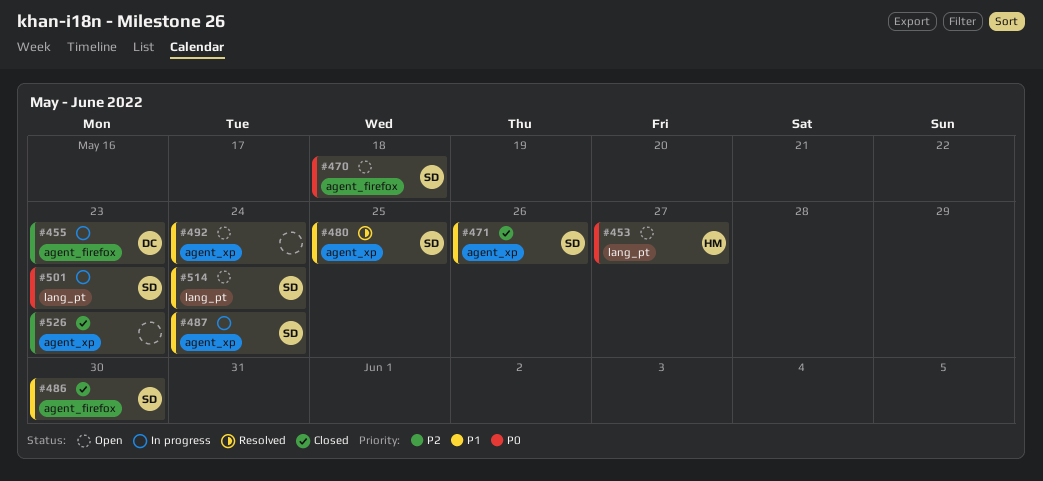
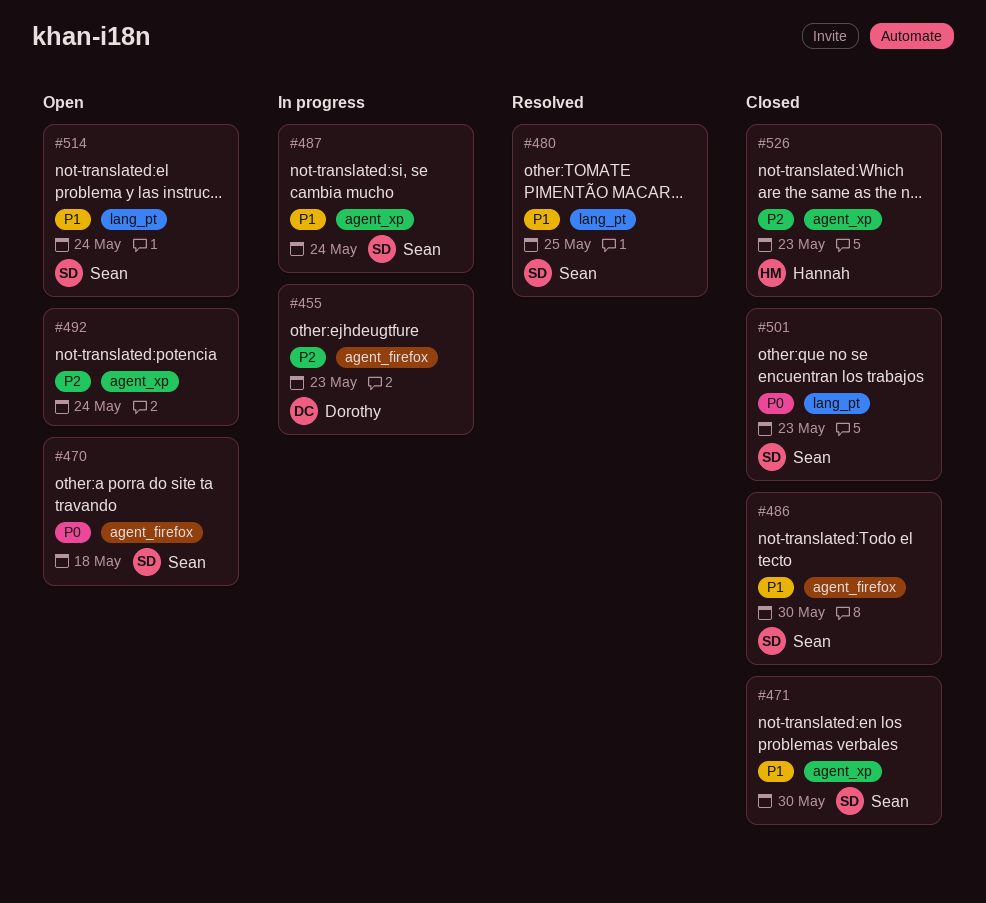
#453: present -> none
#471, due: May 26 -> May 30
#480, label: agent_xp -> lang_pt
#492, priority: P1 -> P2
#501, status: In progress -> Closed
#526, owner: none -> Hannah

